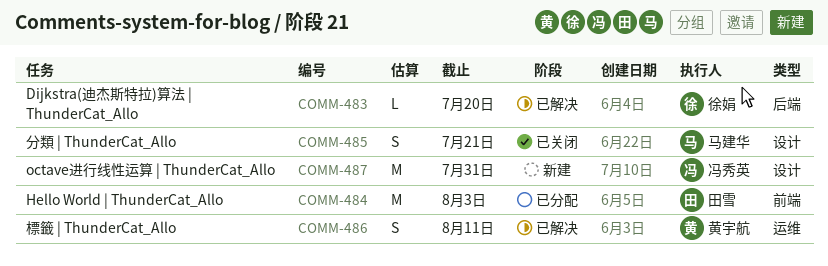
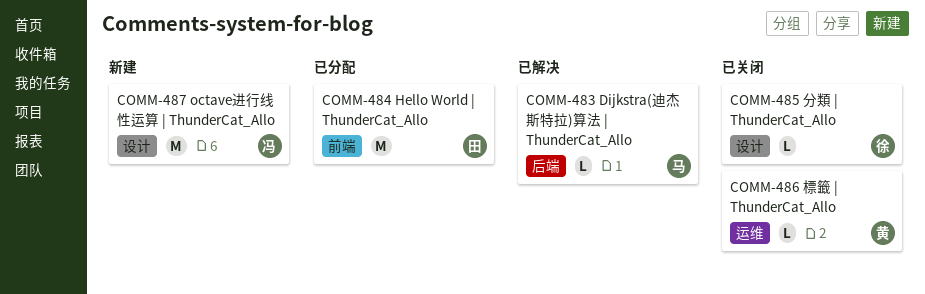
COMM-483, owner: 徐娟 -> 马建华
COMM-485, owner: 马建华 -> 徐娟
COMM-485, estimate: S -> L
COMM-486, status: 已解决 -> 已关闭
COMM-486, estimate: S -> L

